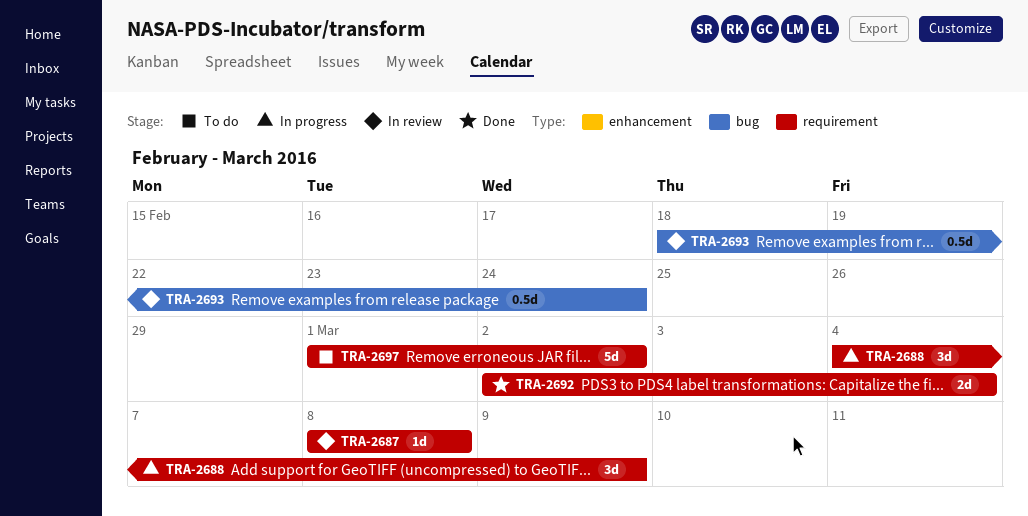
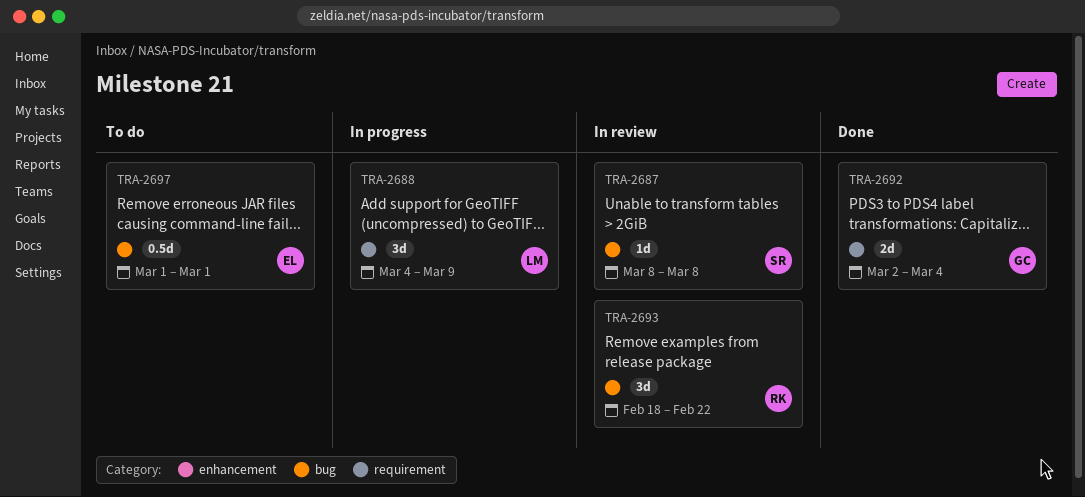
TRA-2687, label: requirement -> bug
TRA-2693, estimate: 0.5d -> 3d
TRA-2693, due: Feb 24 -> Feb 22
TRA-2697, label: requirement -> bug
TRA-2697, estimate: 5d -> 0.5d
TRA-2697, due: Mar 2 -> Mar 1

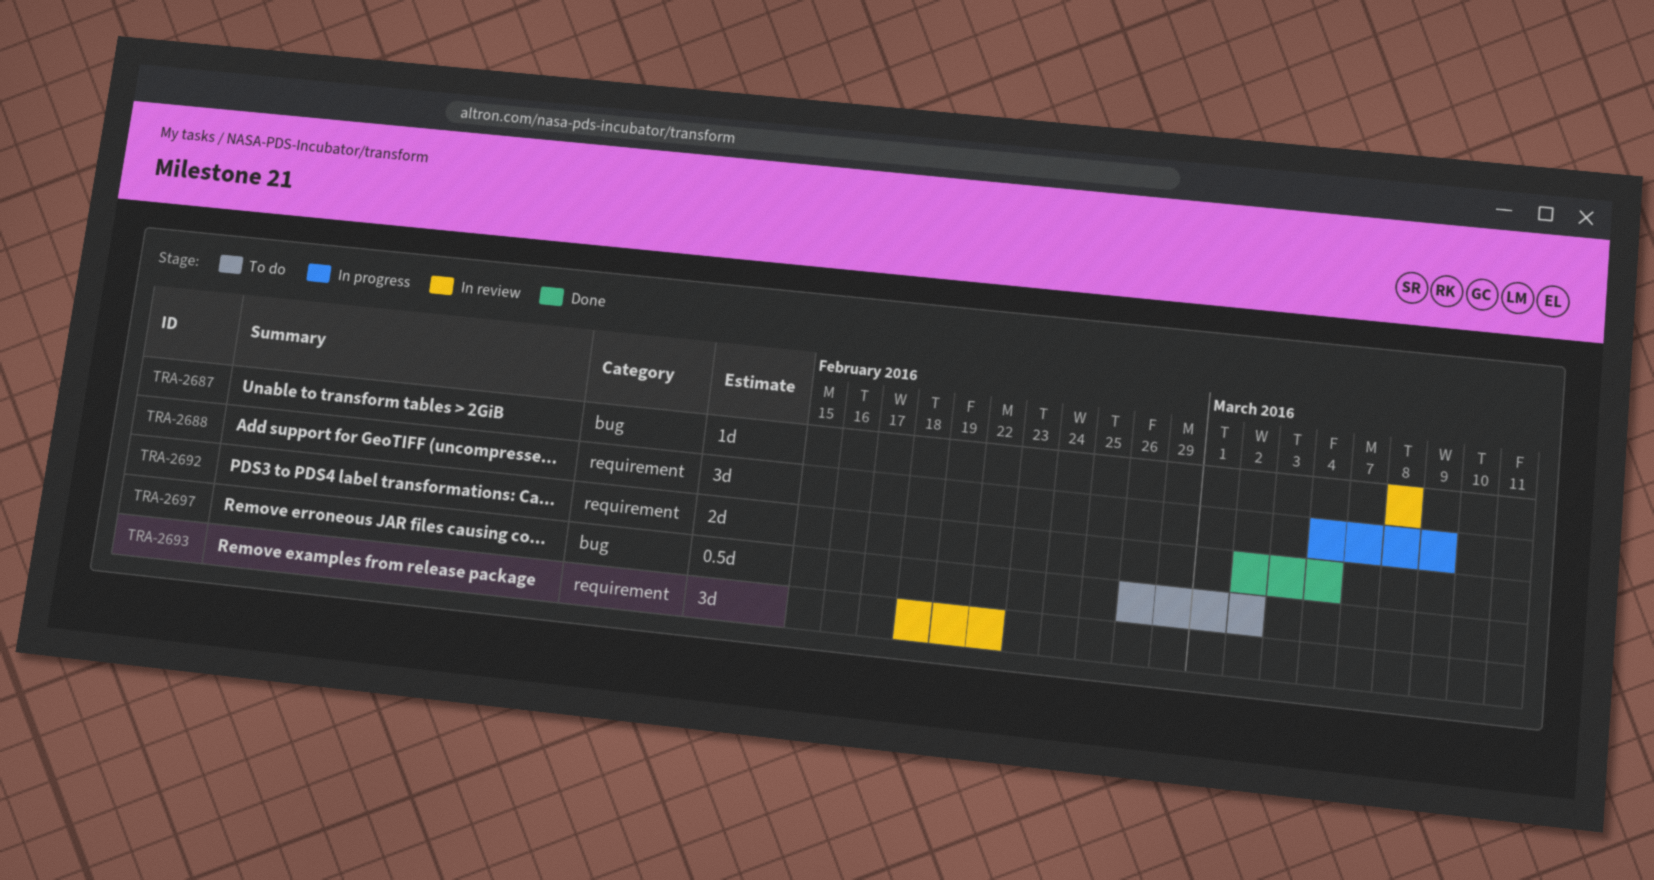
TRA-2693, label: bug -> requirement
TRA-2697, start: Mar 1 -> Feb 26
TRA-2697, due: Mar 1 -> Mar 2

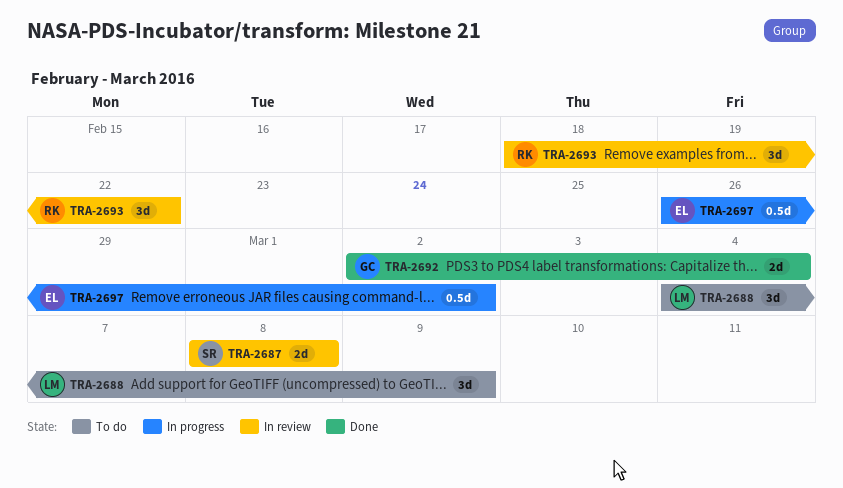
TRA-2687, estimate: 1d -> 2d
TRA-2688, status: In progress -> To do
TRA-2697, status: To do -> In progress

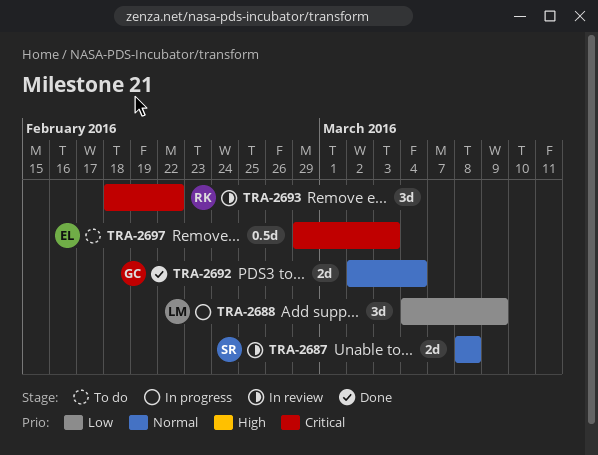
TRA-2688, status: To do -> In progress
TRA-2697, status: In progress -> To do
TRA-2697, start: Feb 26 -> Feb 29
TRA-2697, due: Mar 2 -> Mar 3

